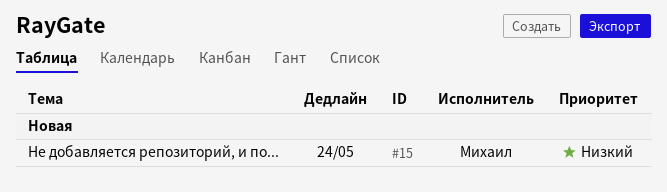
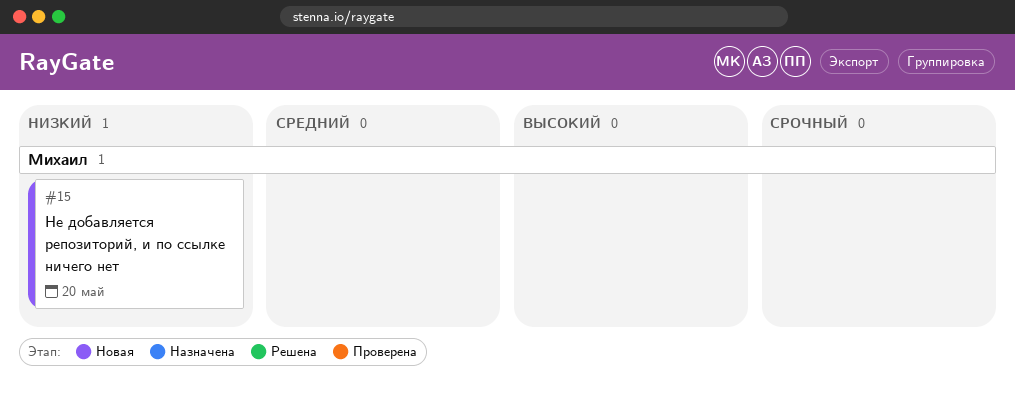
#15, due: May 24 -> May 20

